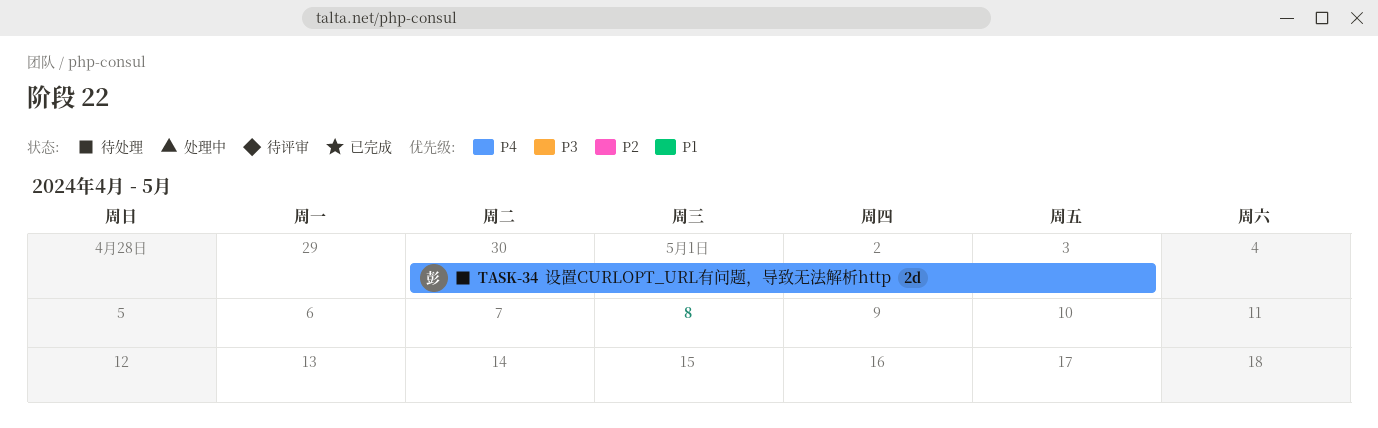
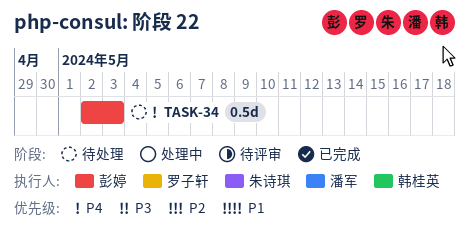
TASK-34, estimate: 2d -> 0.5d
TASK-34, start: Apr 30 -> May 2

